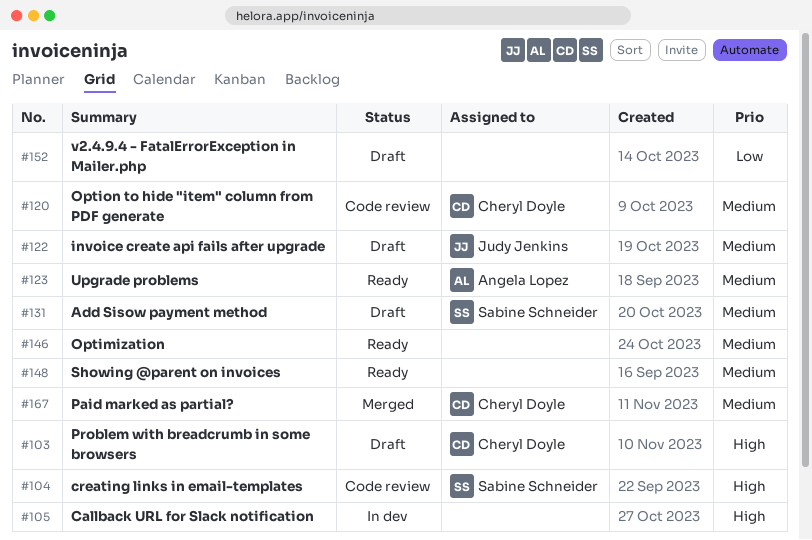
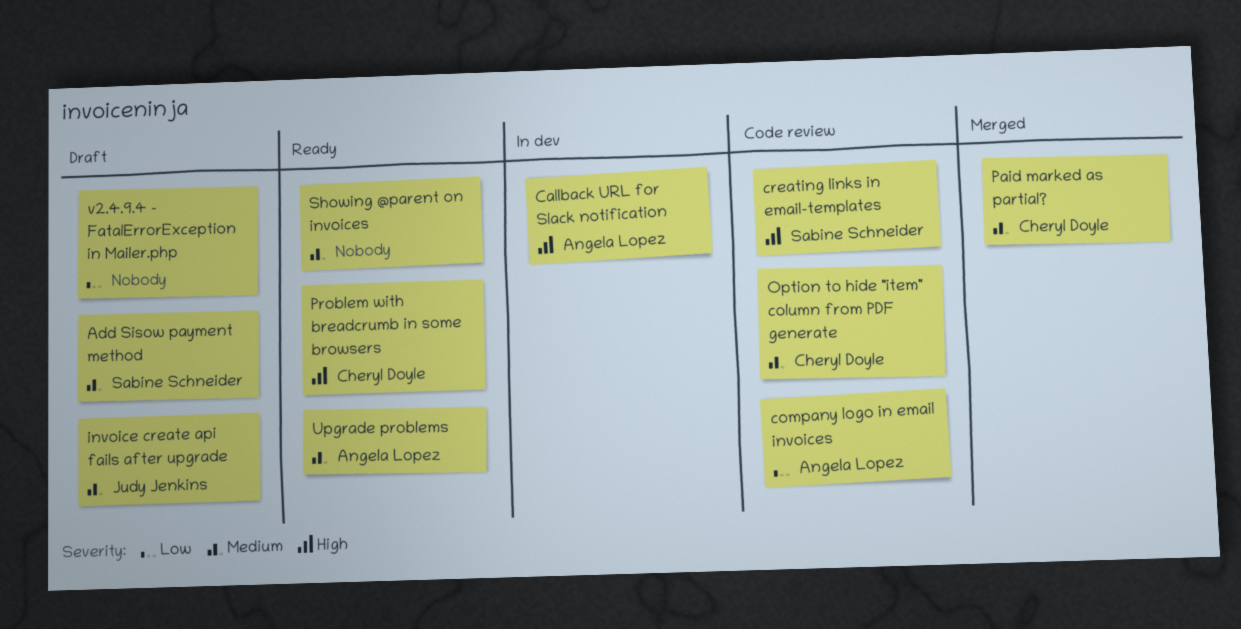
Callback URL for Slack notification, owner: none -> Angela Lopez
company logo in email invoices: none -> present
Optimization: present -> none
Problem with breadcrumb in some browsers, status: Draft -> Ready

